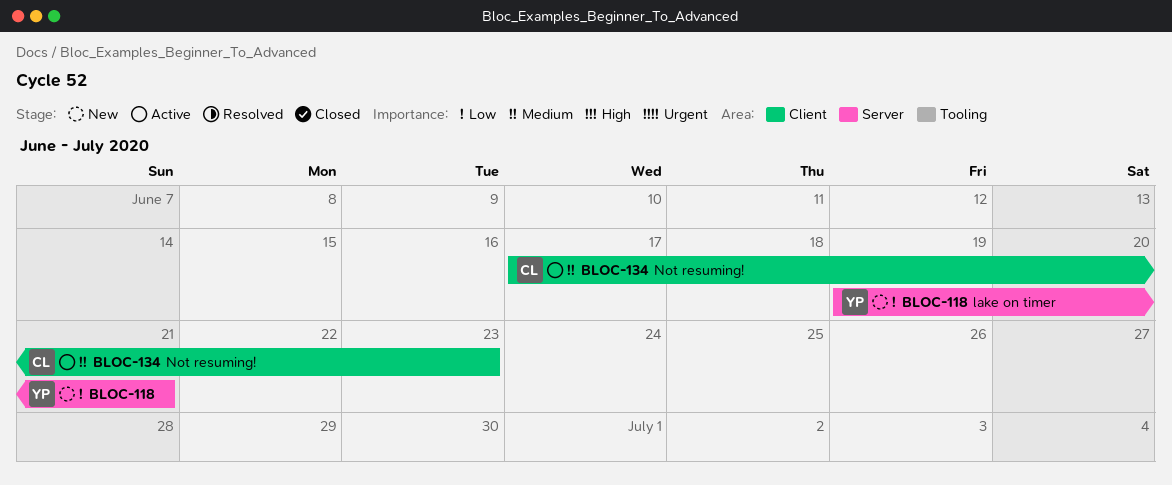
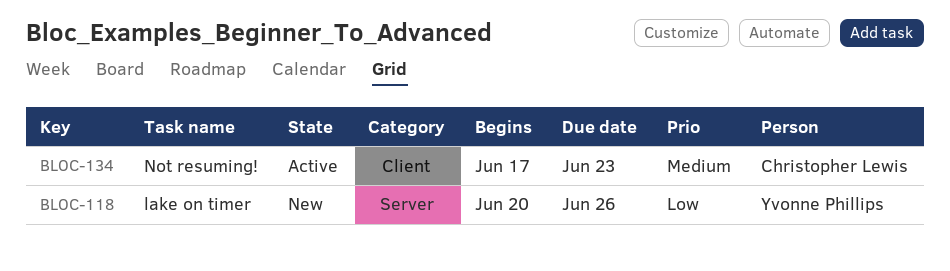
BLOC-118, start: Jun 19 -> Jun 20
BLOC-118, due: Jun 21 -> Jun 26

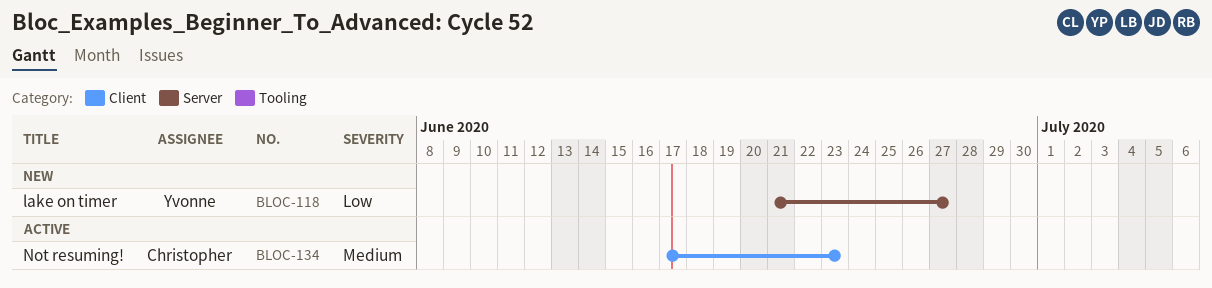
BLOC-118, start: Jun 20 -> Jun 21
BLOC-118, due: Jun 26 -> Jun 27

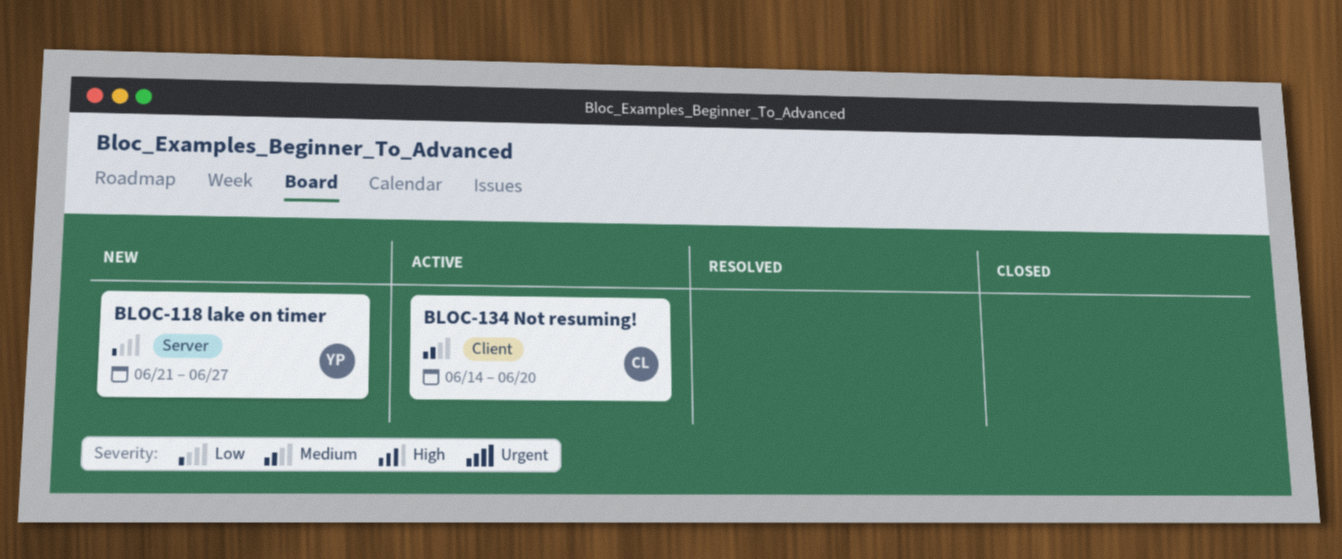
BLOC-134, start: Jun 17 -> Jun 14
BLOC-134, due: Jun 23 -> Jun 20

